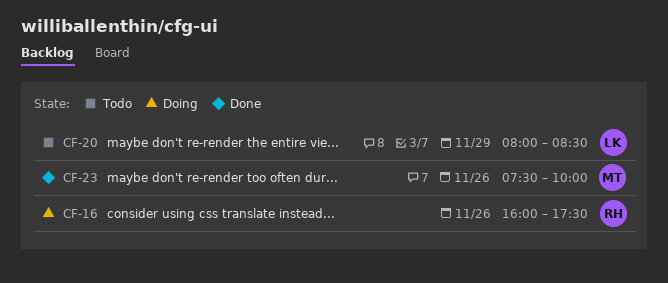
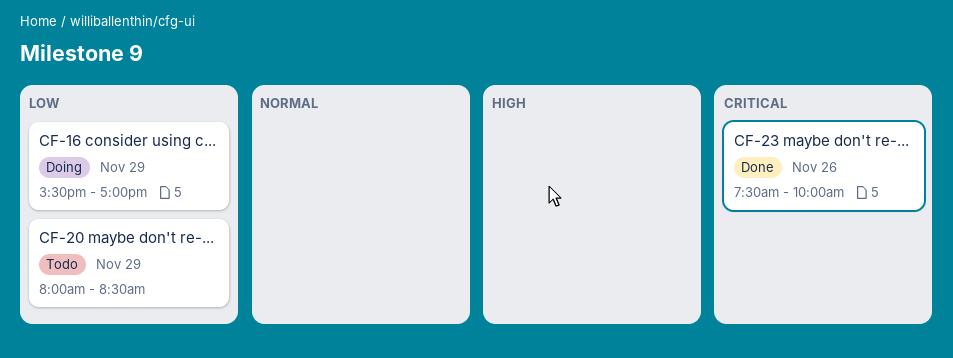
CF-16, day: Nov 26 -> Nov 29
CF-16, begins: 16:00 -> 15:30
CF-16, ends: 17:30 -> 17:00

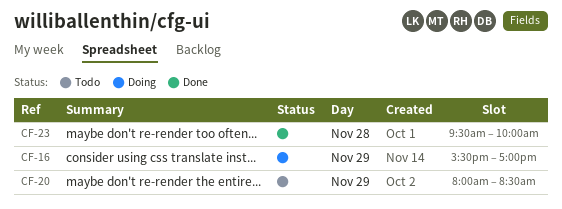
CF-23, day: Nov 26 -> Nov 28
CF-23, begins: 07:30 -> 09:30

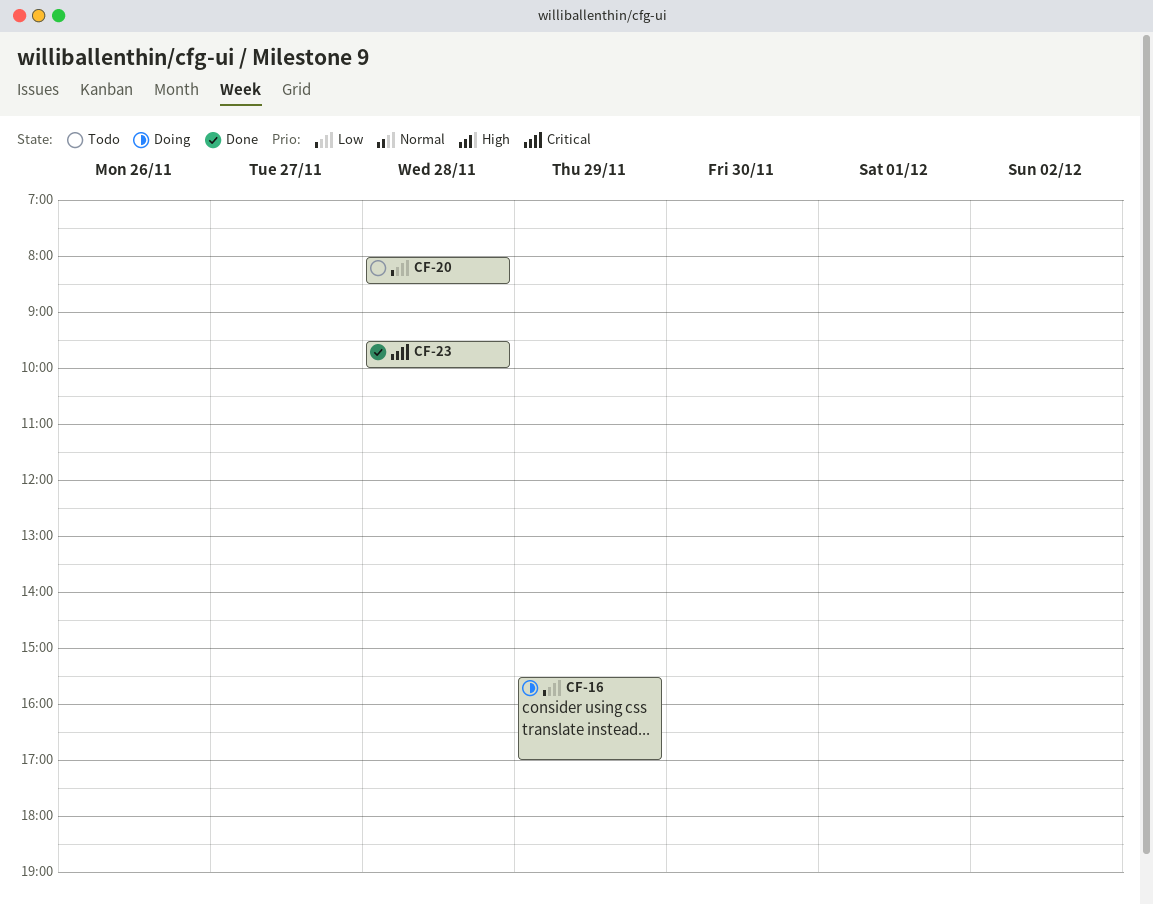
CF-20, day: Nov 29 -> Nov 28

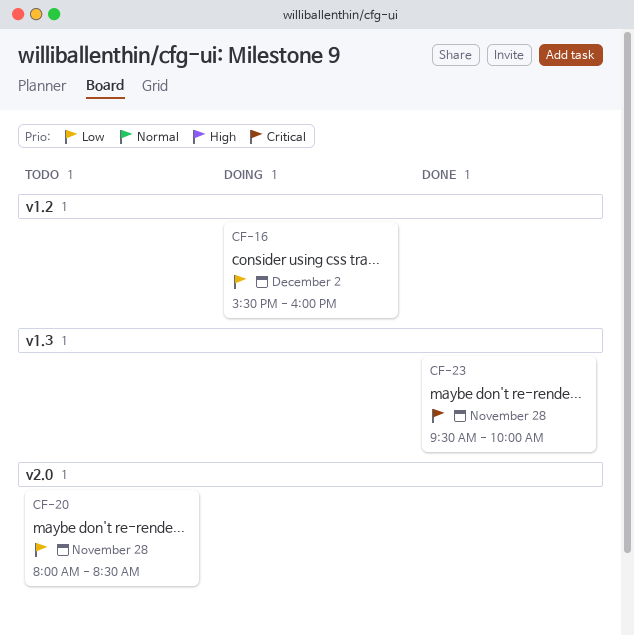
CF-16, day: Nov 29 -> Dec 2
CF-16, ends: 17:00 -> 16:00

